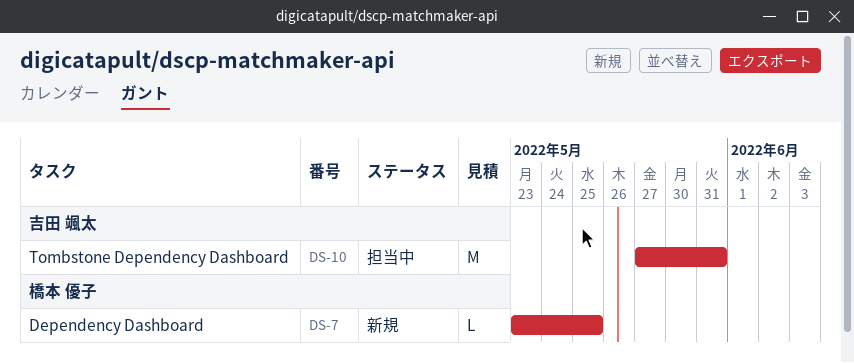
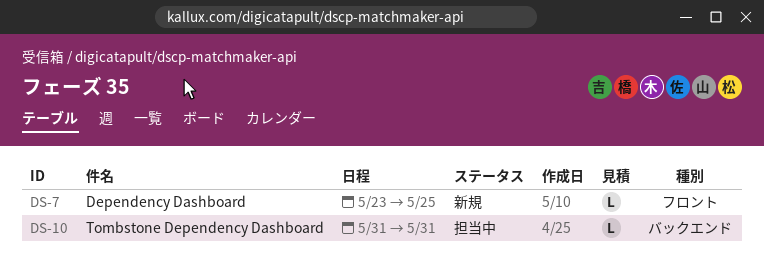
DS-10, estimate: M -> L
DS-10, start: May 27 -> May 31

